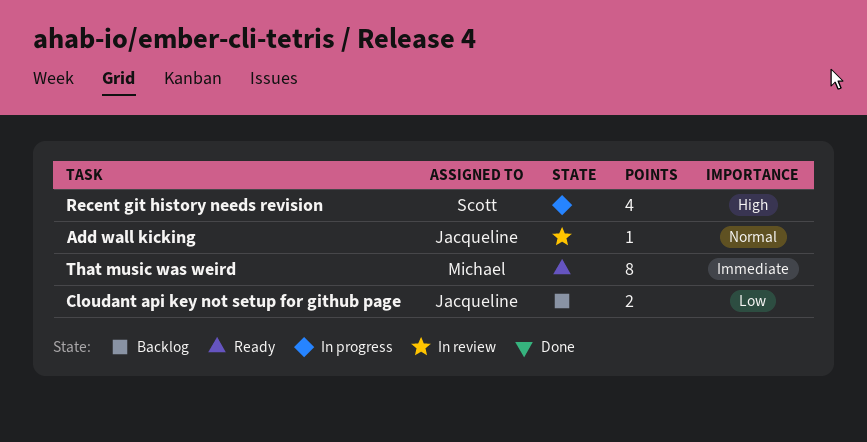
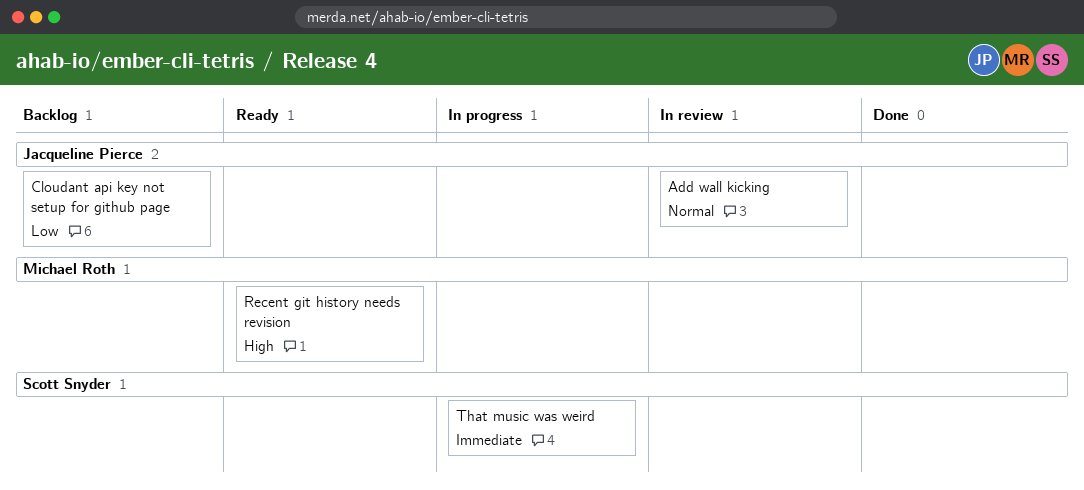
Recent git history needs revision, status: In progress -> Ready
Recent git history needs revision, owner: Scott Snyder -> Michael Roth
That music was weird, status: Ready -> In progress
That music was weird, owner: Michael Roth -> Scott Snyder

